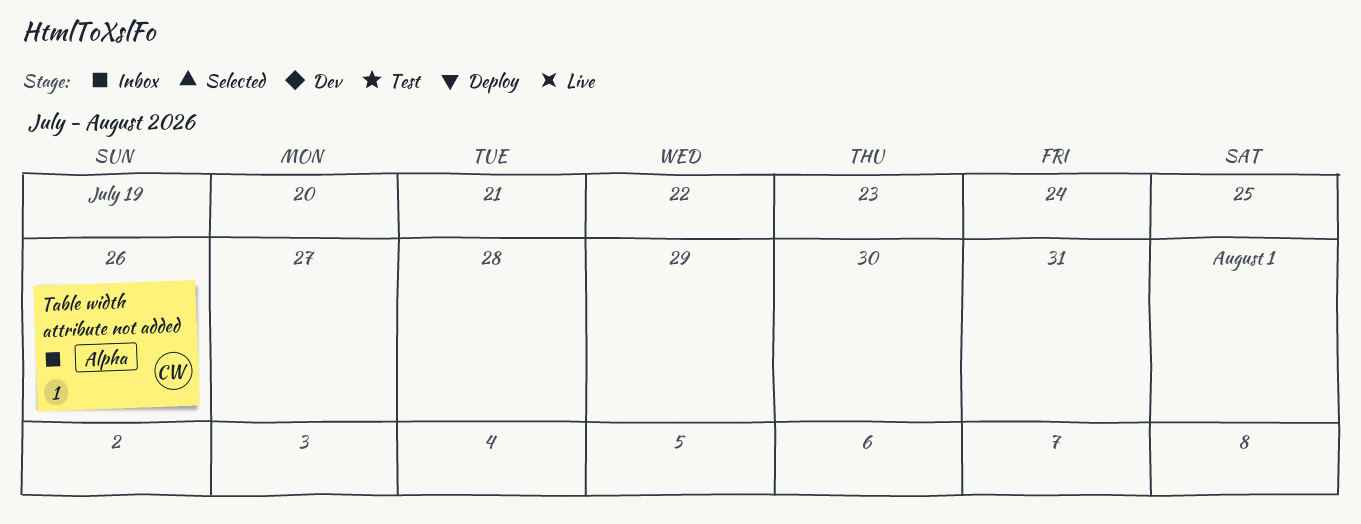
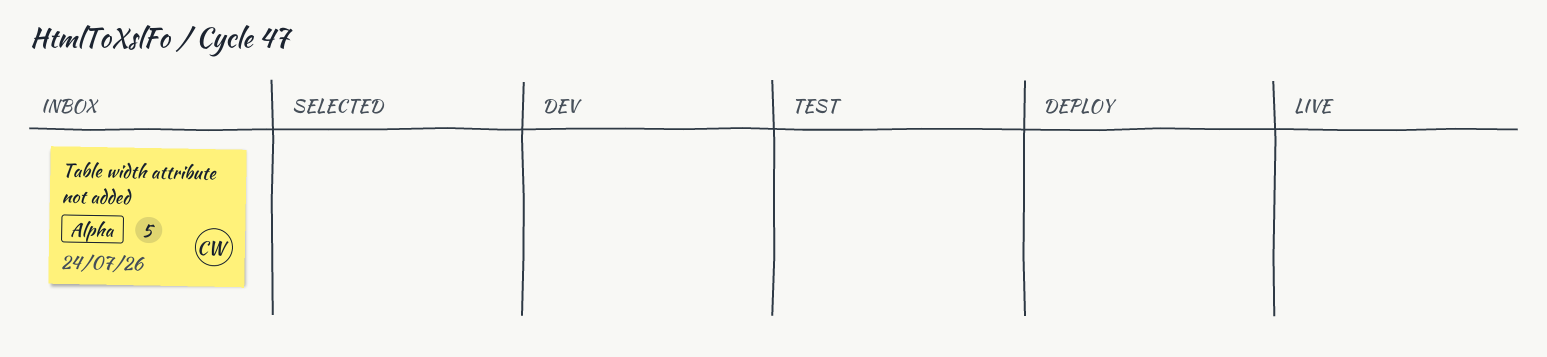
Table width attribute not added, estimate: 1 -> 5
Table width attribute not added, due: Jul 26 -> Jul 24

